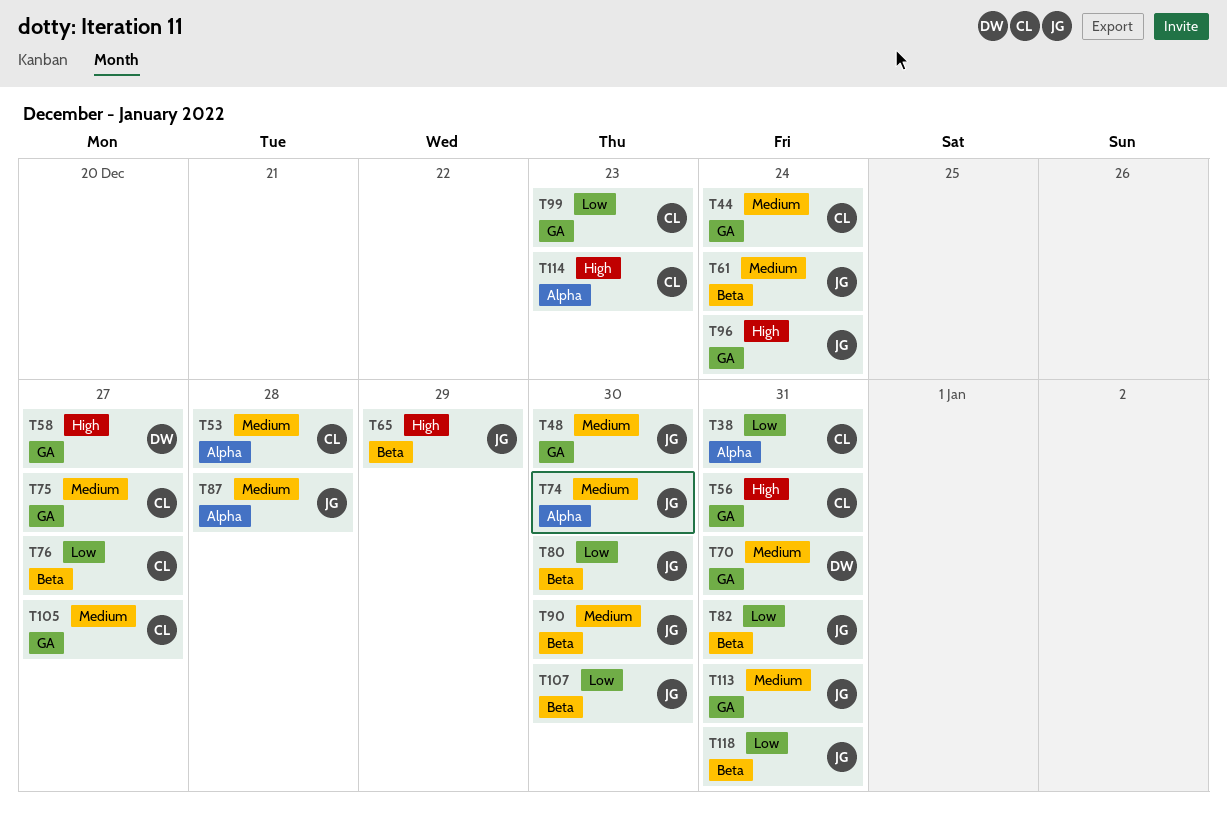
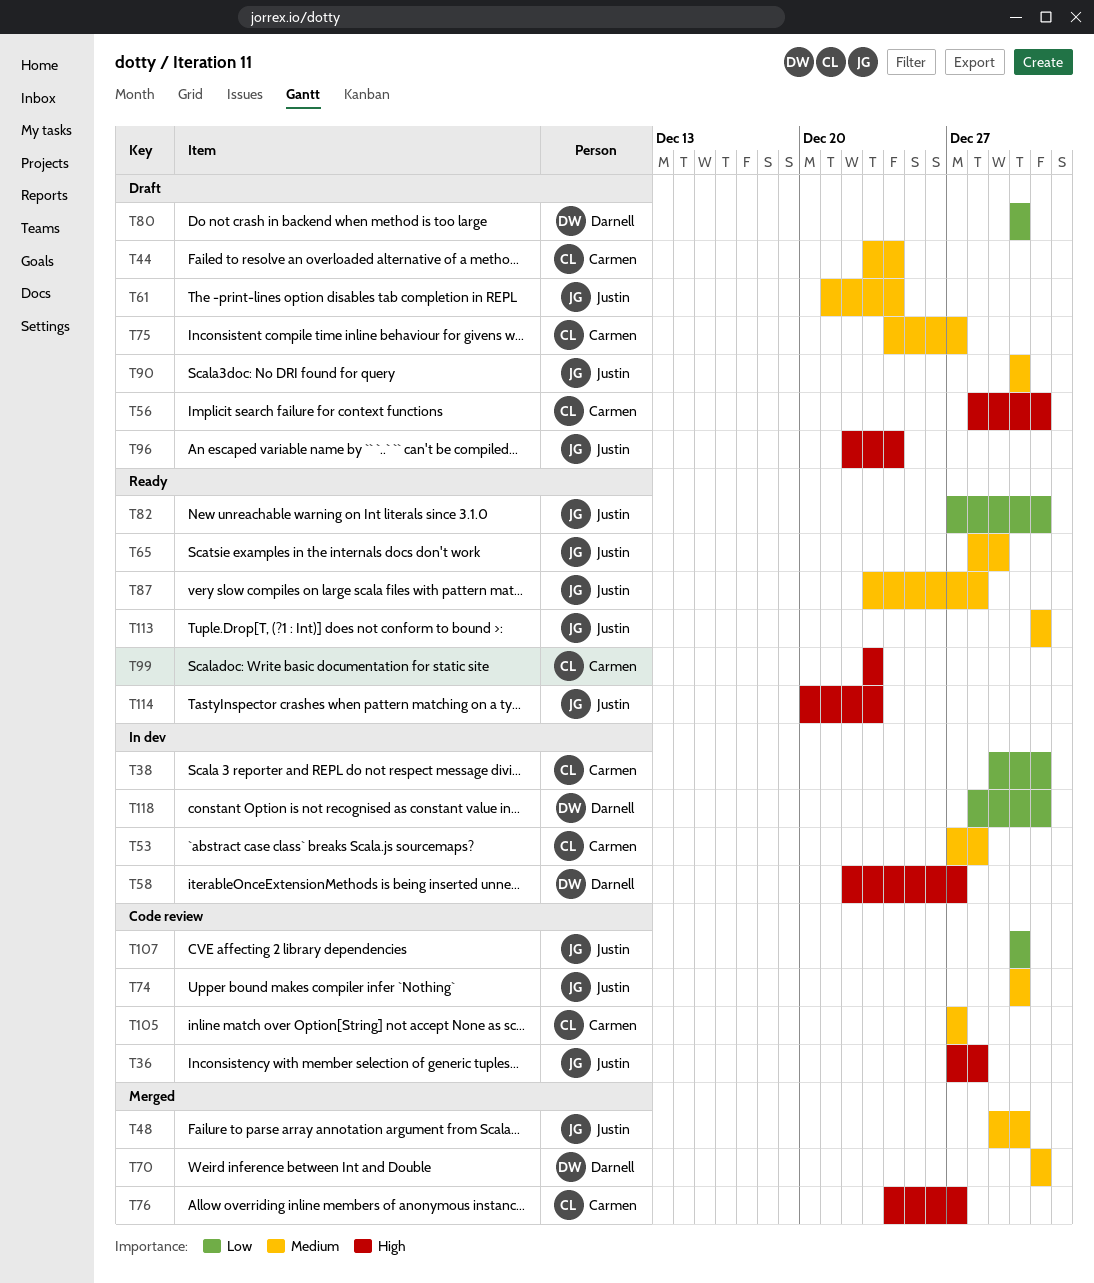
T36: none -> present
T65, priority: High -> Medium
T76, priority: Low -> High
T80, owner: Justin -> Darnell
T99, priority: Low -> High
T114, owner: Carmen -> Justin
T118, owner: Justin -> Darnell

